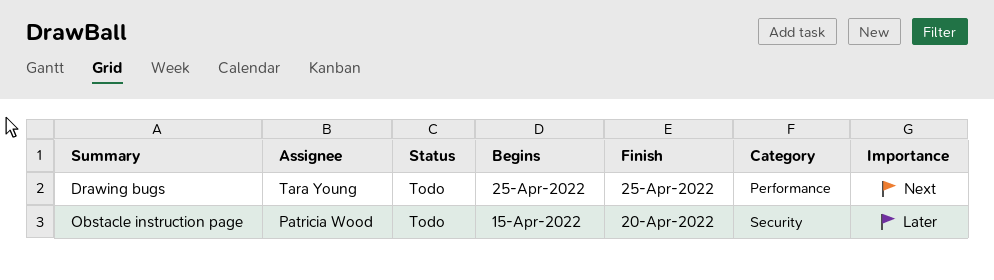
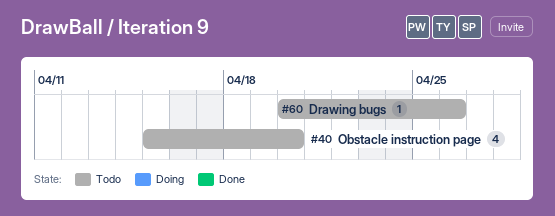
Drawing bugs, start: Apr 25 -> Apr 20
Drawing bugs, due: Apr 25 -> Apr 26

